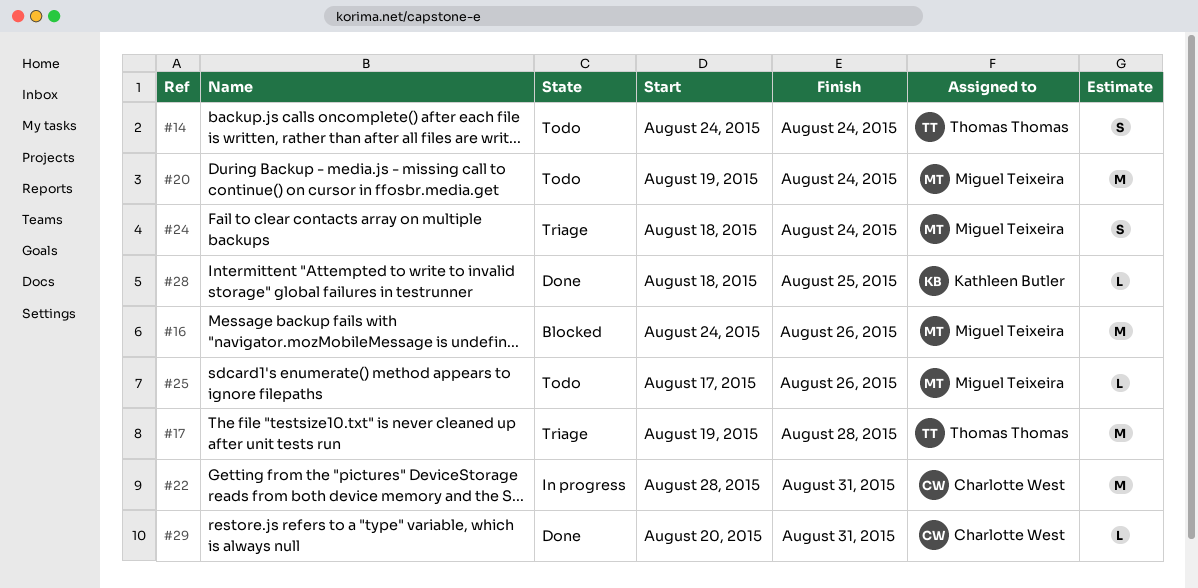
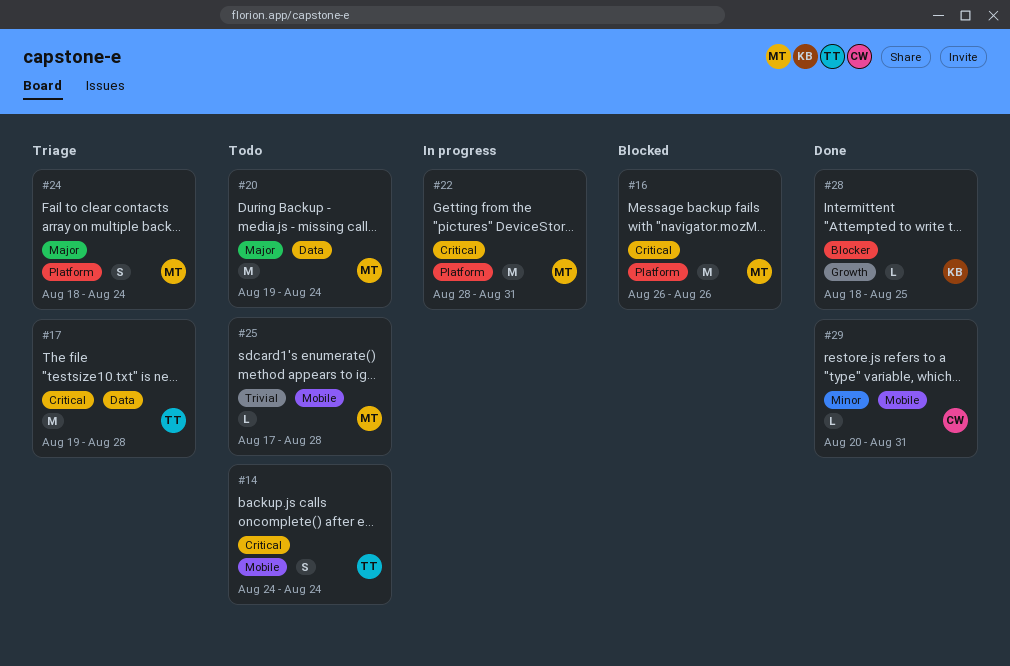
#16, start: Aug 24 -> Aug 26
#22, owner: Charlotte West -> Miguel Teixeira
#25, due: Aug 26 -> Aug 28

